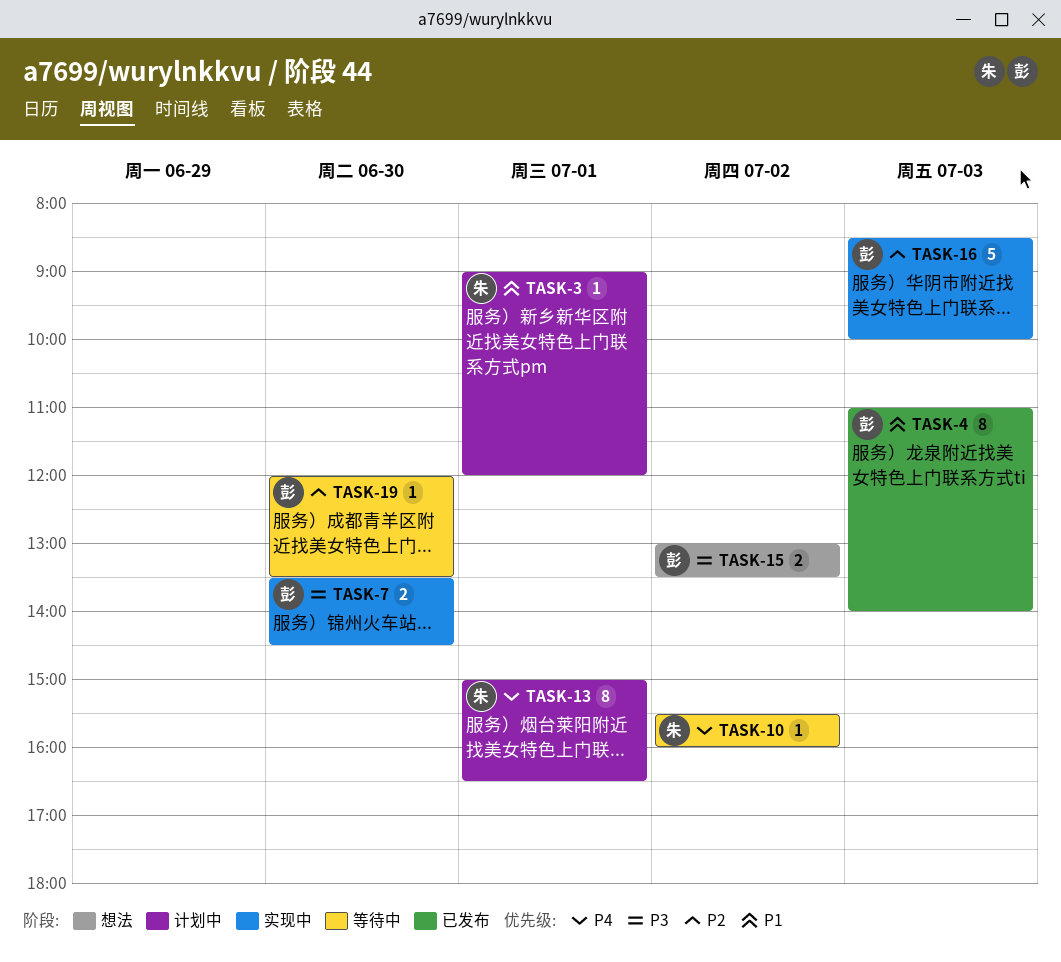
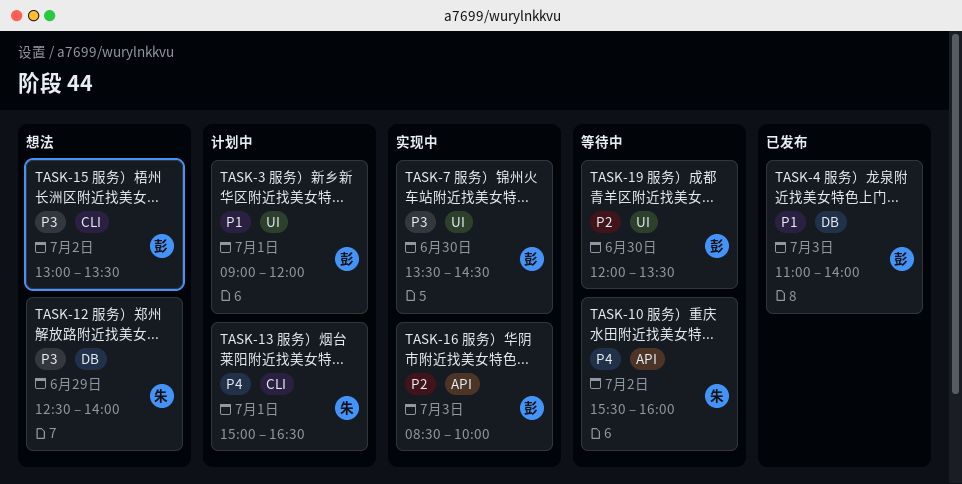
TASK-3, owner: 朱 -> 彭
TASK-12: none -> present

